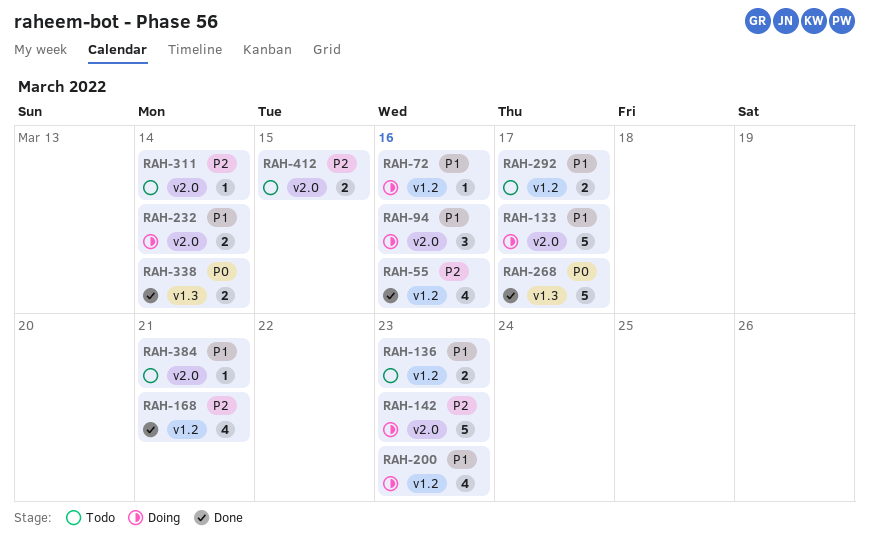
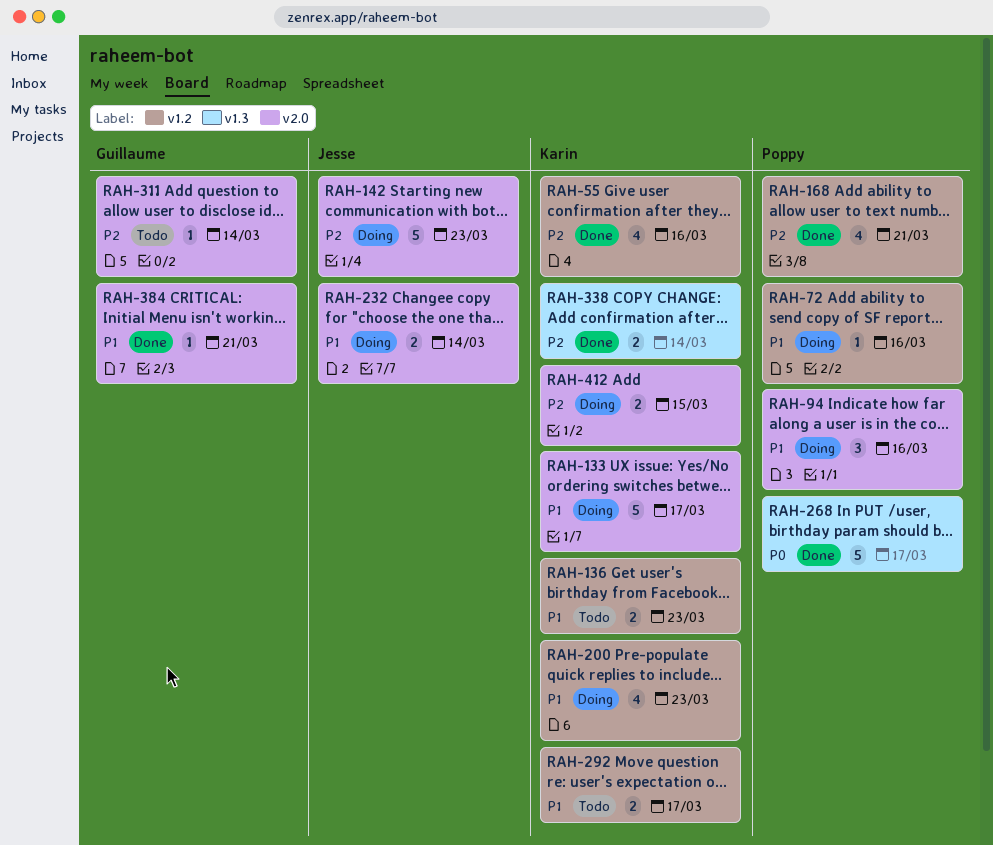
RAH-338, priority: P0 -> P2
RAH-384, status: Todo -> Done
RAH-412, status: Todo -> Doing

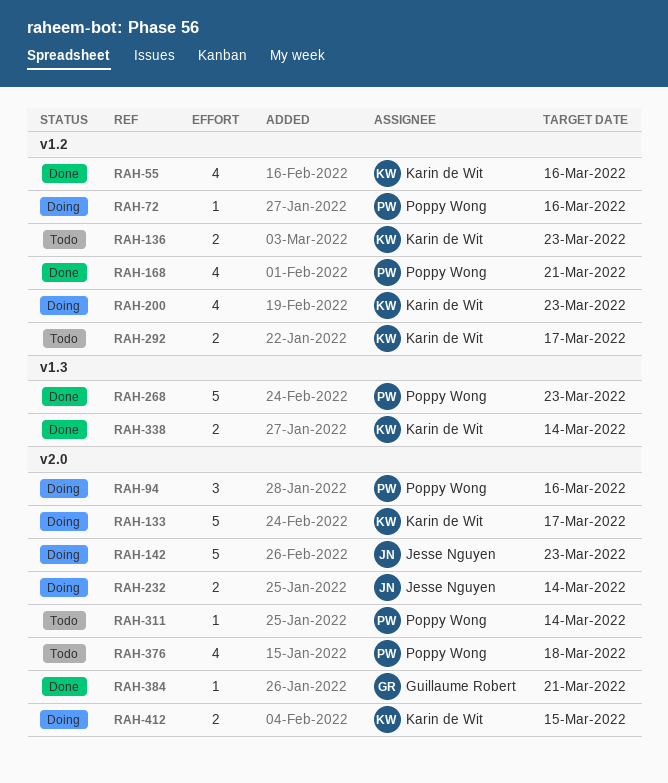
RAH-268, due: Mar 17 -> Mar 23
RAH-311, owner: Guillaume Robert -> Poppy Wong
RAH-376: none -> present

